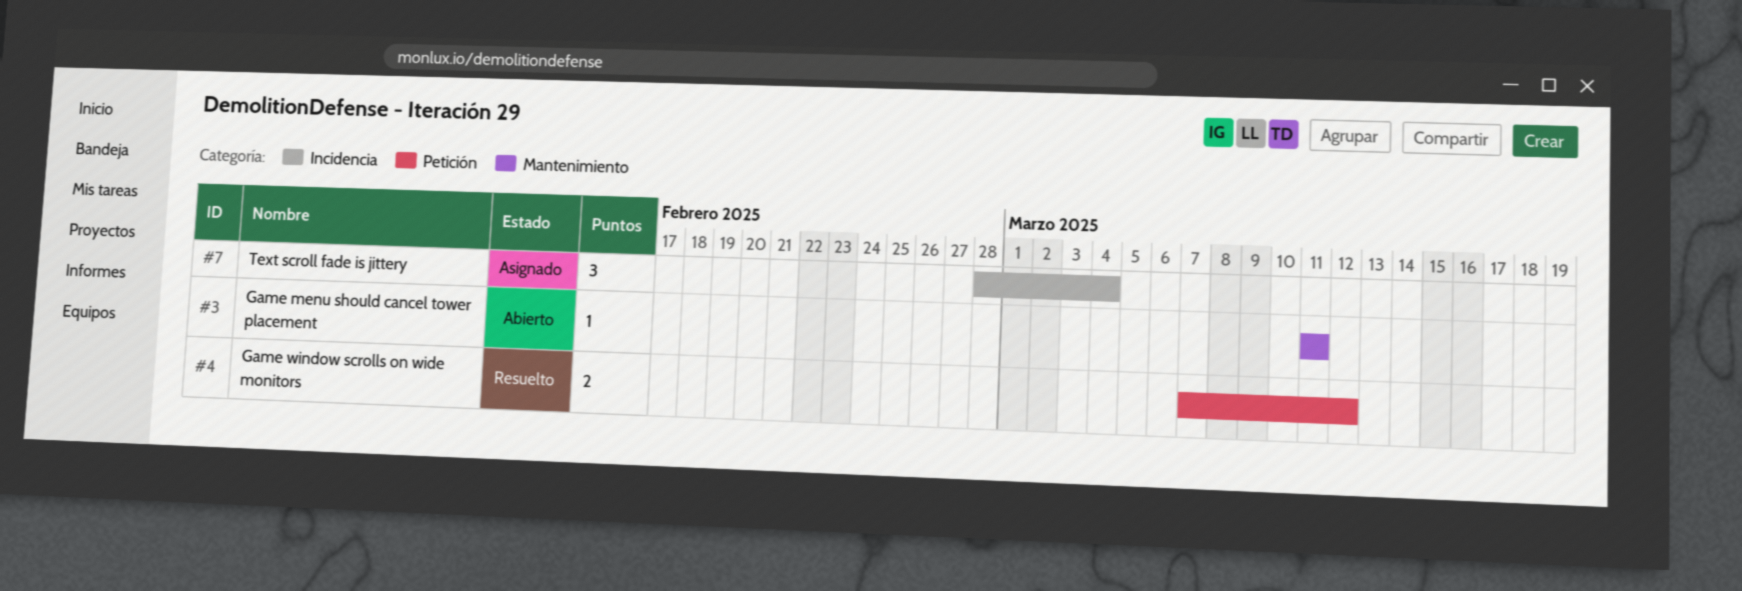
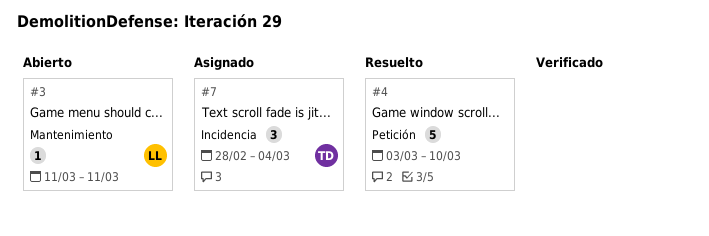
#4, estimate: 2 -> 5
#4, start: Mar 7 -> Mar 3
#4, due: Mar 12 -> Mar 10

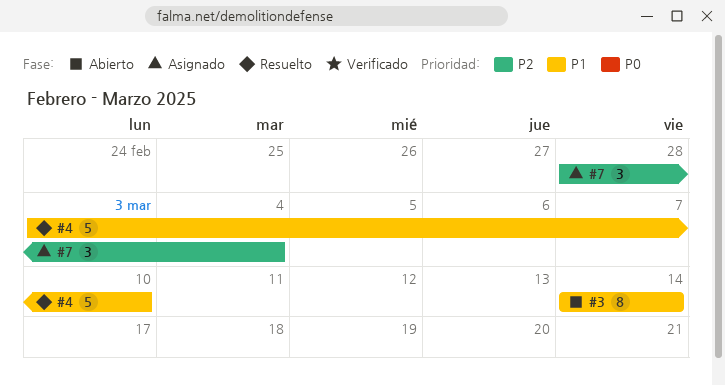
#3, estimate: 1 -> 8
#3, start: Mar 11 -> Mar 14
#3, due: Mar 11 -> Mar 14

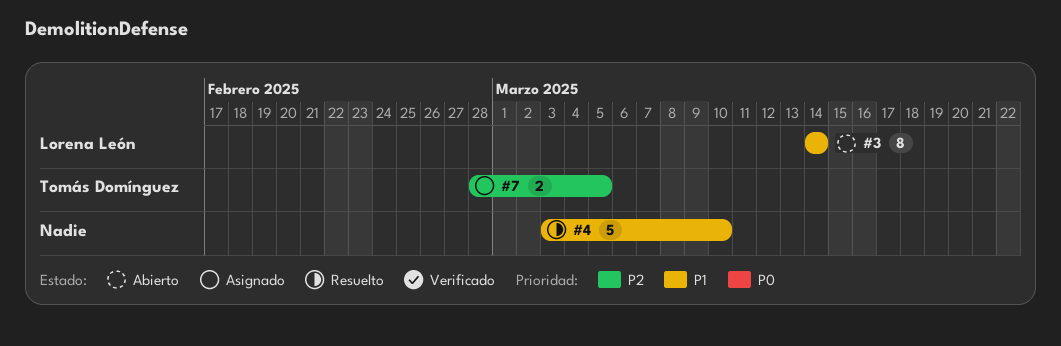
#7, estimate: 3 -> 2
#7, due: Mar 4 -> Mar 5

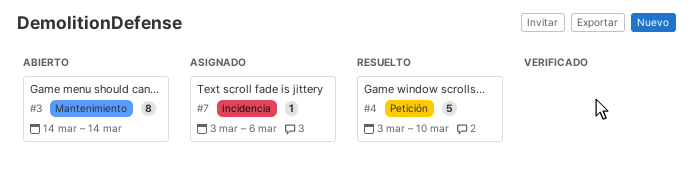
#7, estimate: 2 -> 1
#7, start: Feb 28 -> Mar 3
#7, due: Mar 5 -> Mar 6

